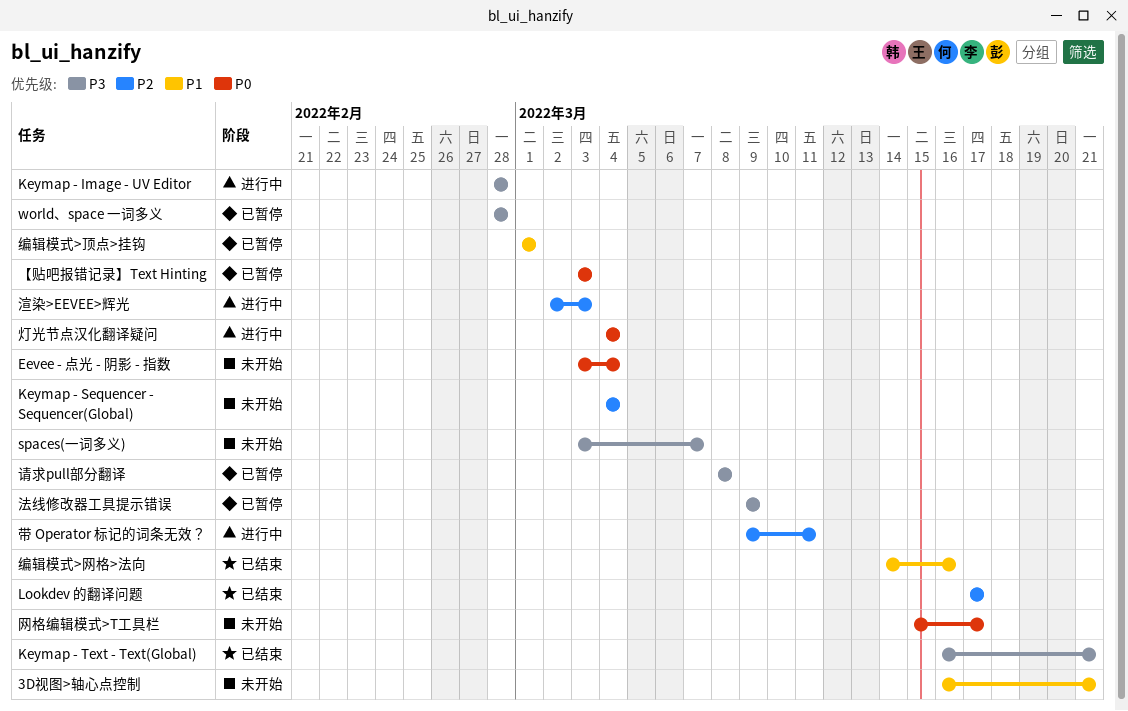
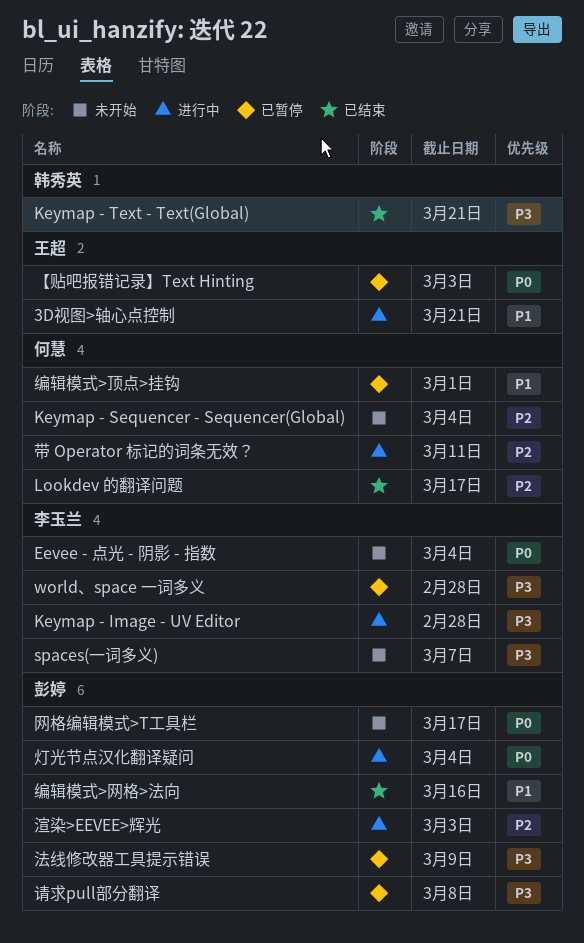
3D视图>轴心点控制, status: 未开始 -> 进行中

